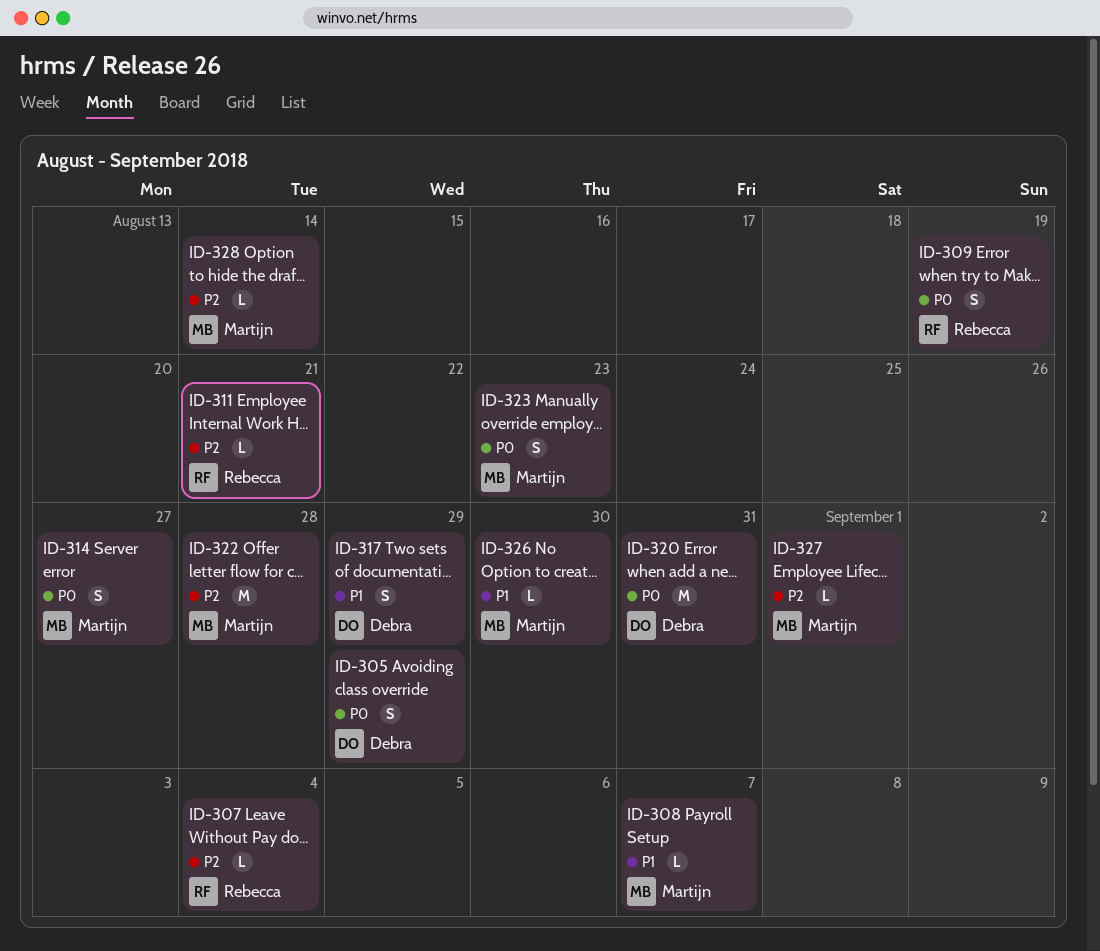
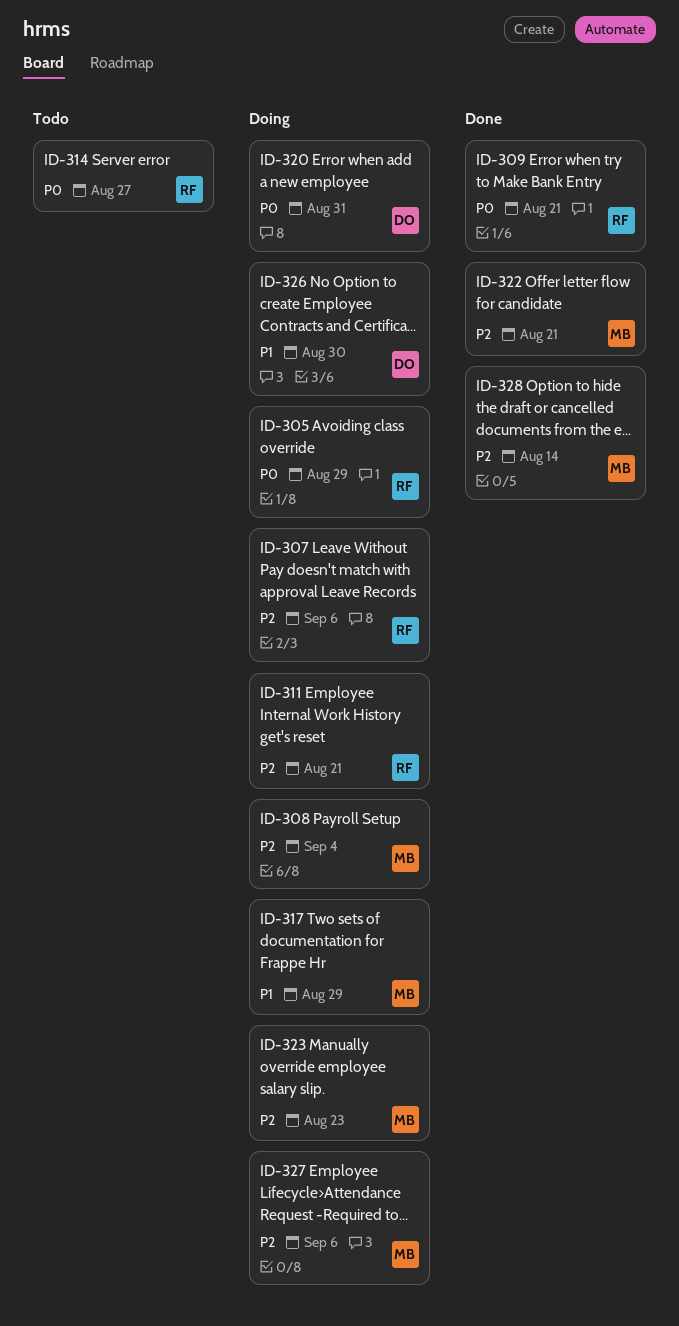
ID-305, owner: Debra -> Rebecca
ID-307, due: Sep 4 -> Sep 6
ID-308, priority: P1 -> P2
ID-308, due: Sep 7 -> Sep 4
ID-309, due: Aug 19 -> Aug 21
ID-314, owner: Martijn -> Rebecca
ID-317, owner: Debra -> Martijn
ID-322, due: Aug 28 -> Aug 21
ID-323, priority: P0 -> P2
ID-326, owner: Martijn -> Debra
ID-327, due: Sep 1 -> Sep 6

